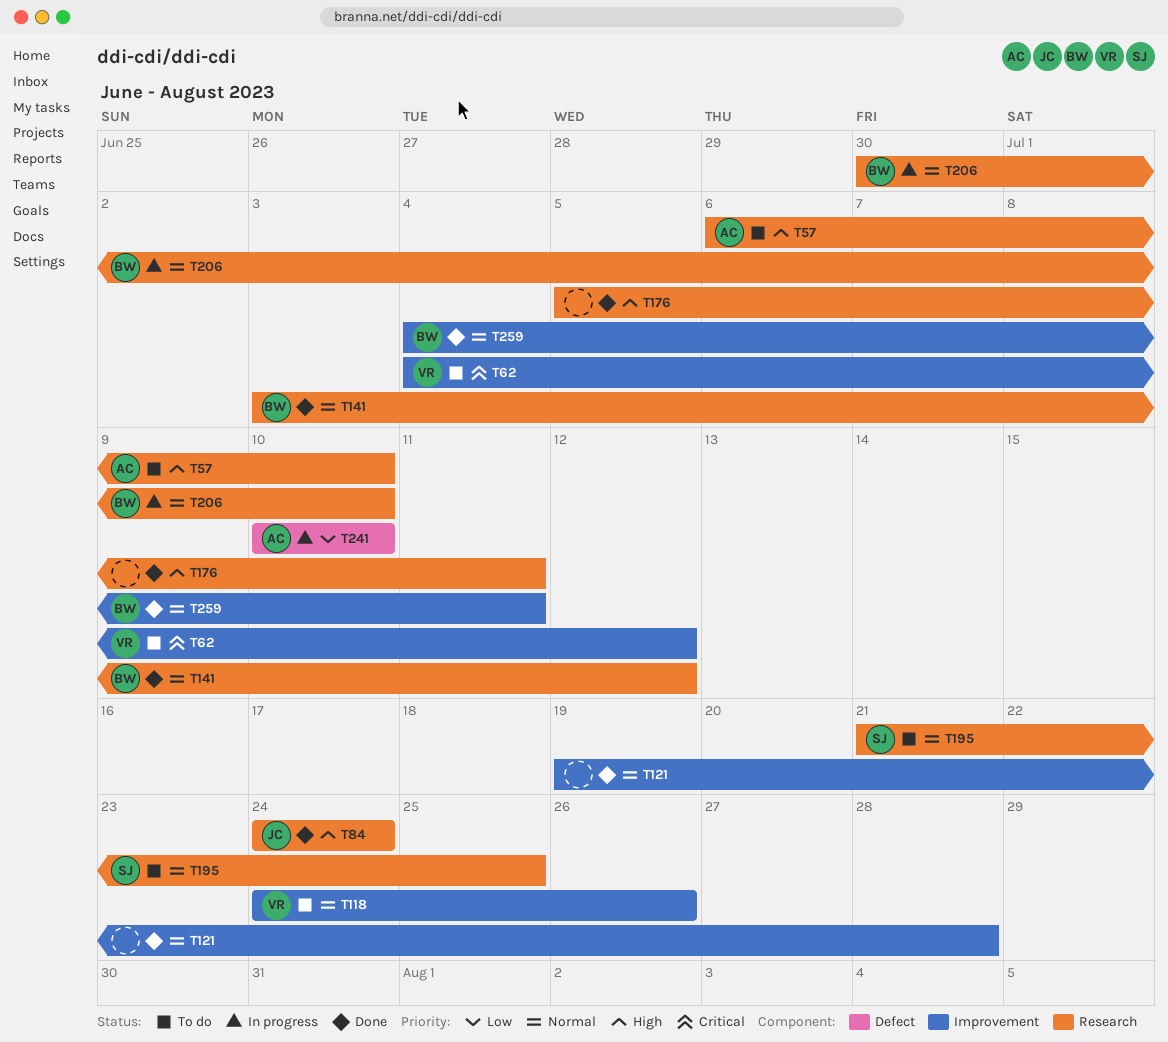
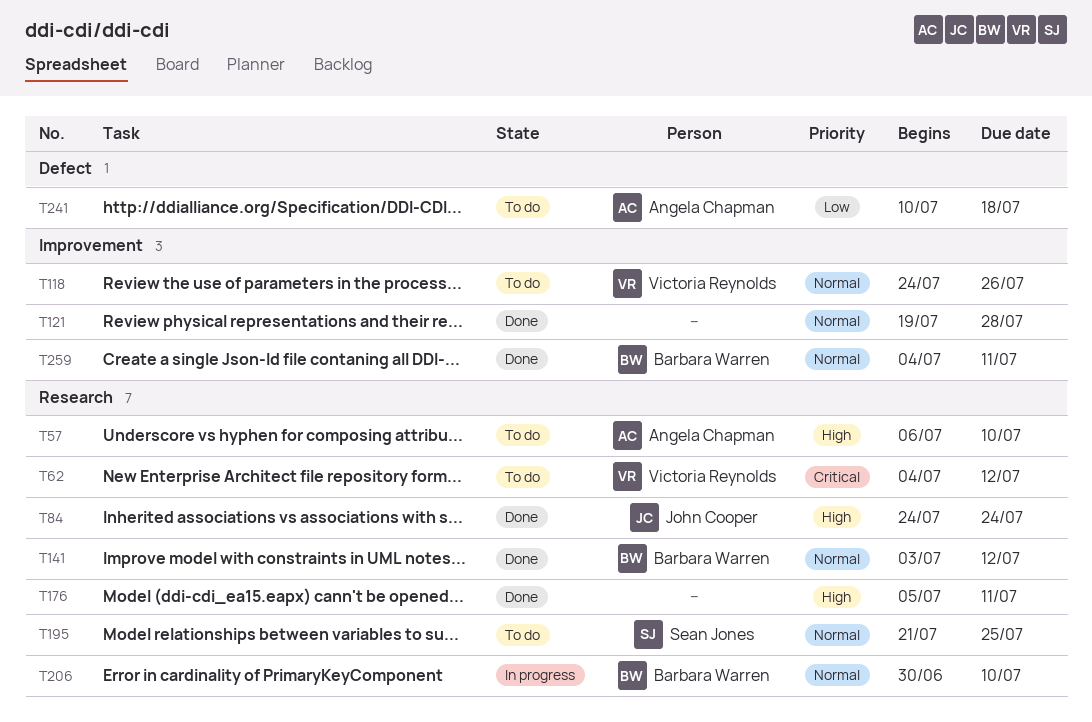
T62, label: Improvement -> Research
T241, status: In progress -> To do
T241, due: Jul 10 -> Jul 18

